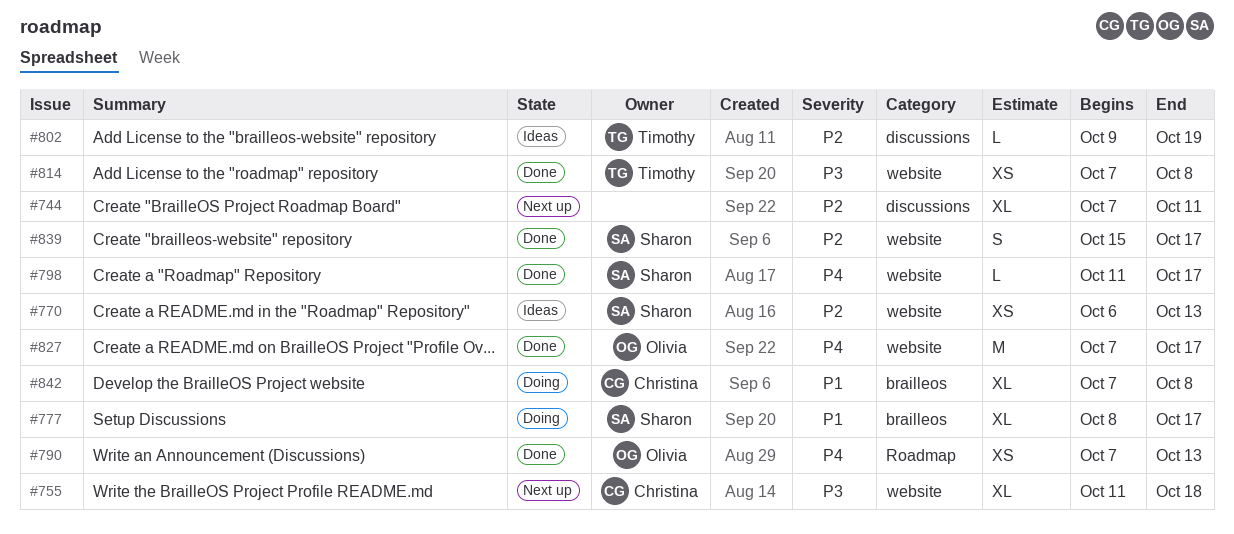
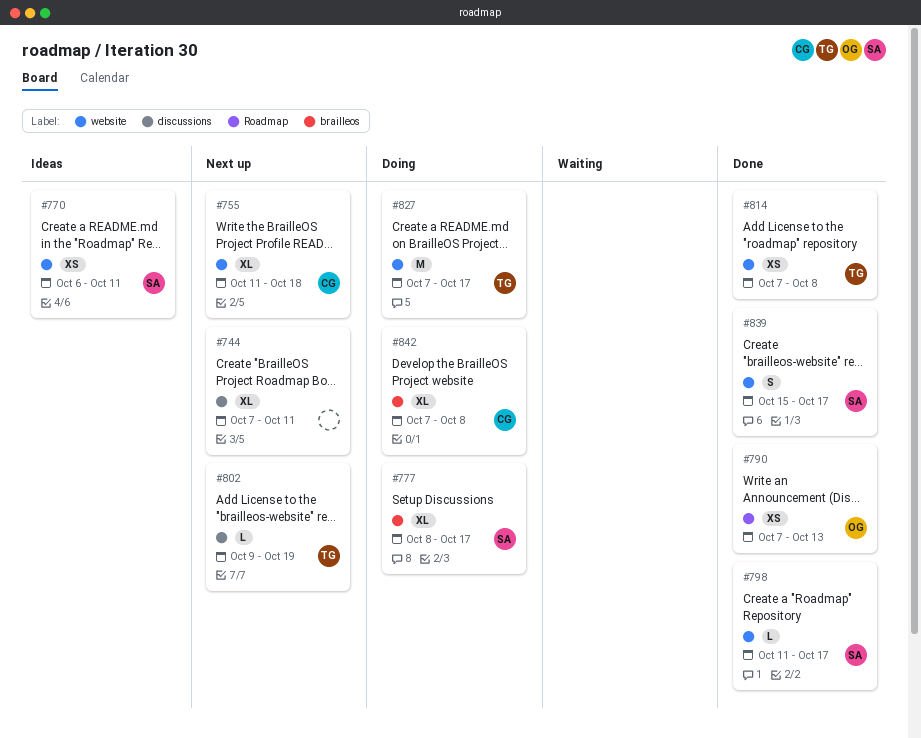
#770, due: Oct 13 -> Oct 11
#802, status: Ideas -> Next up
#827, status: Done -> Doing
#827, owner: Olivia -> Timothy

